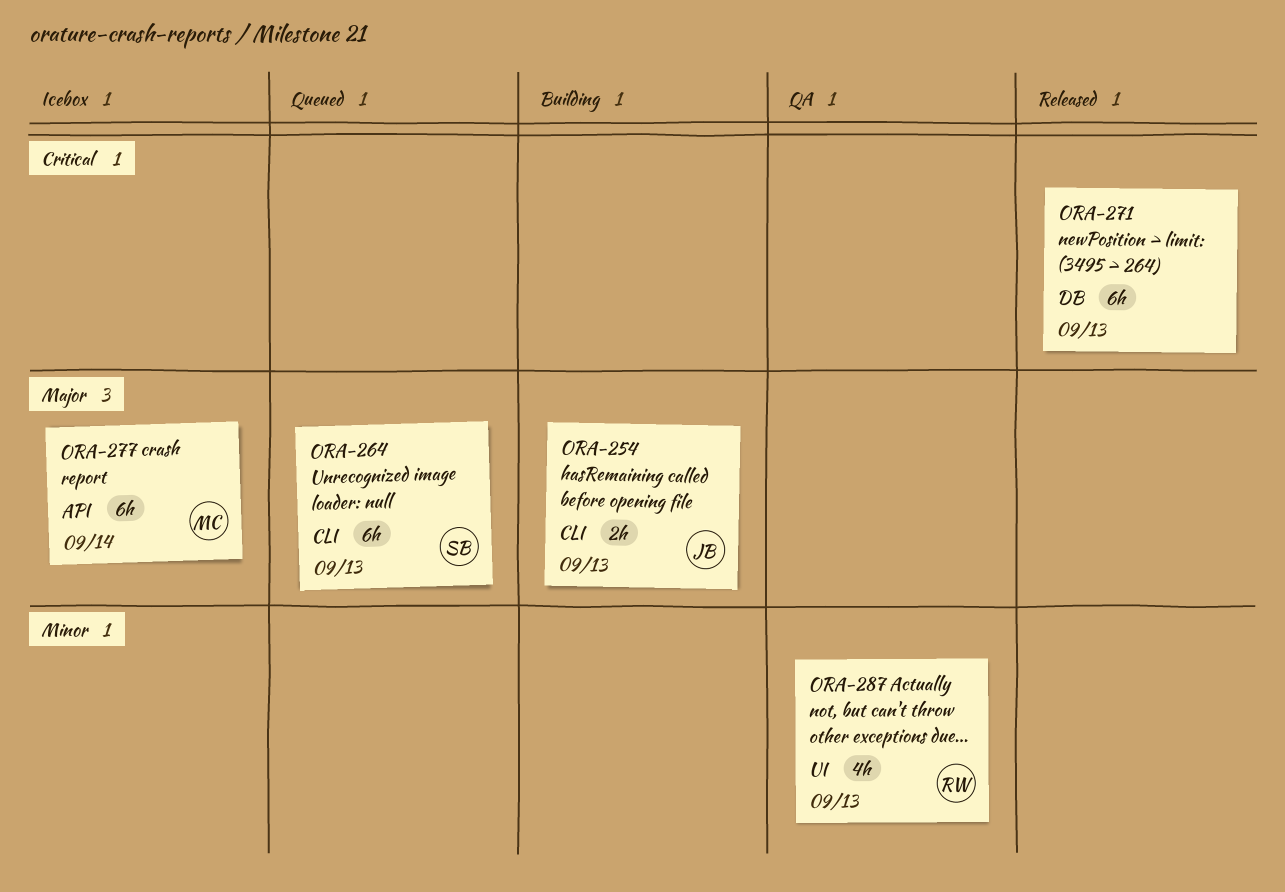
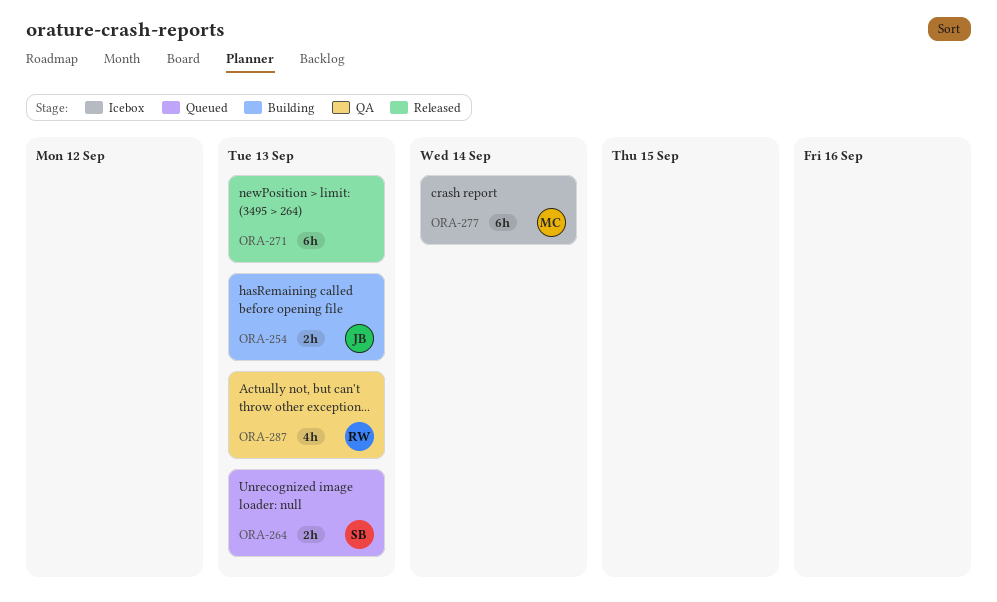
ORA-264, estimate: 6h -> 2h

